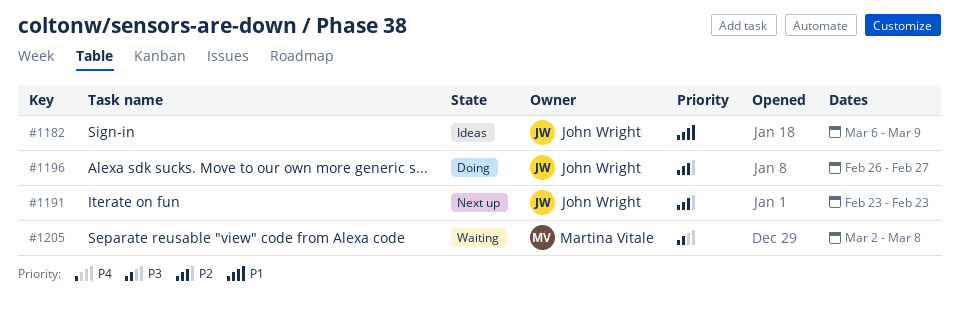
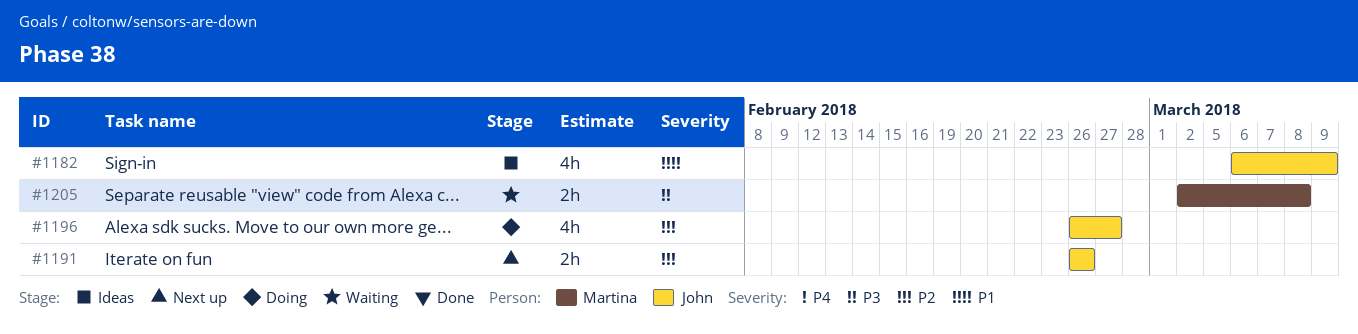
#1191, start: Feb 23 -> Feb 26
#1191, due: Feb 23 -> Feb 26

